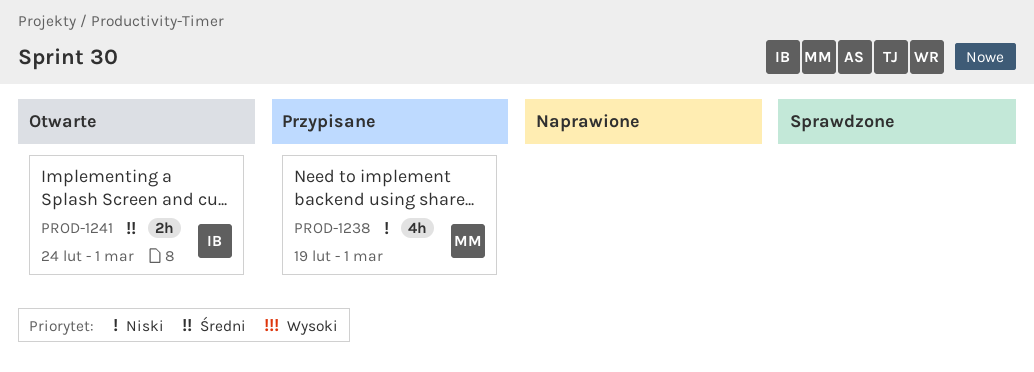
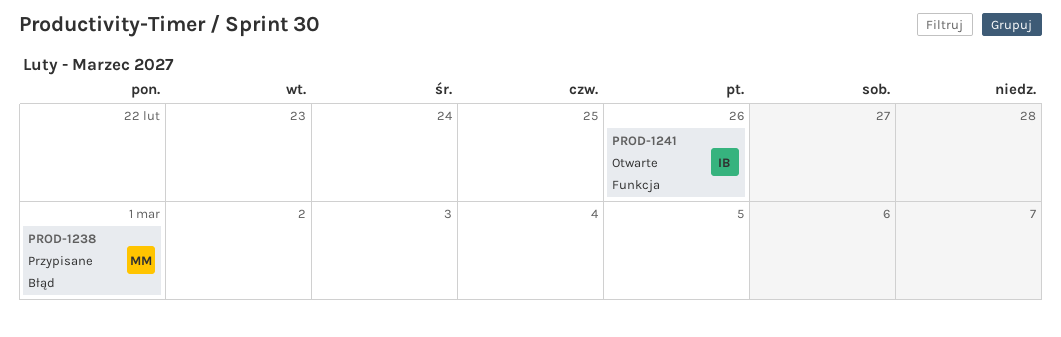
PROD-1241, due: Mar 1 -> Feb 26

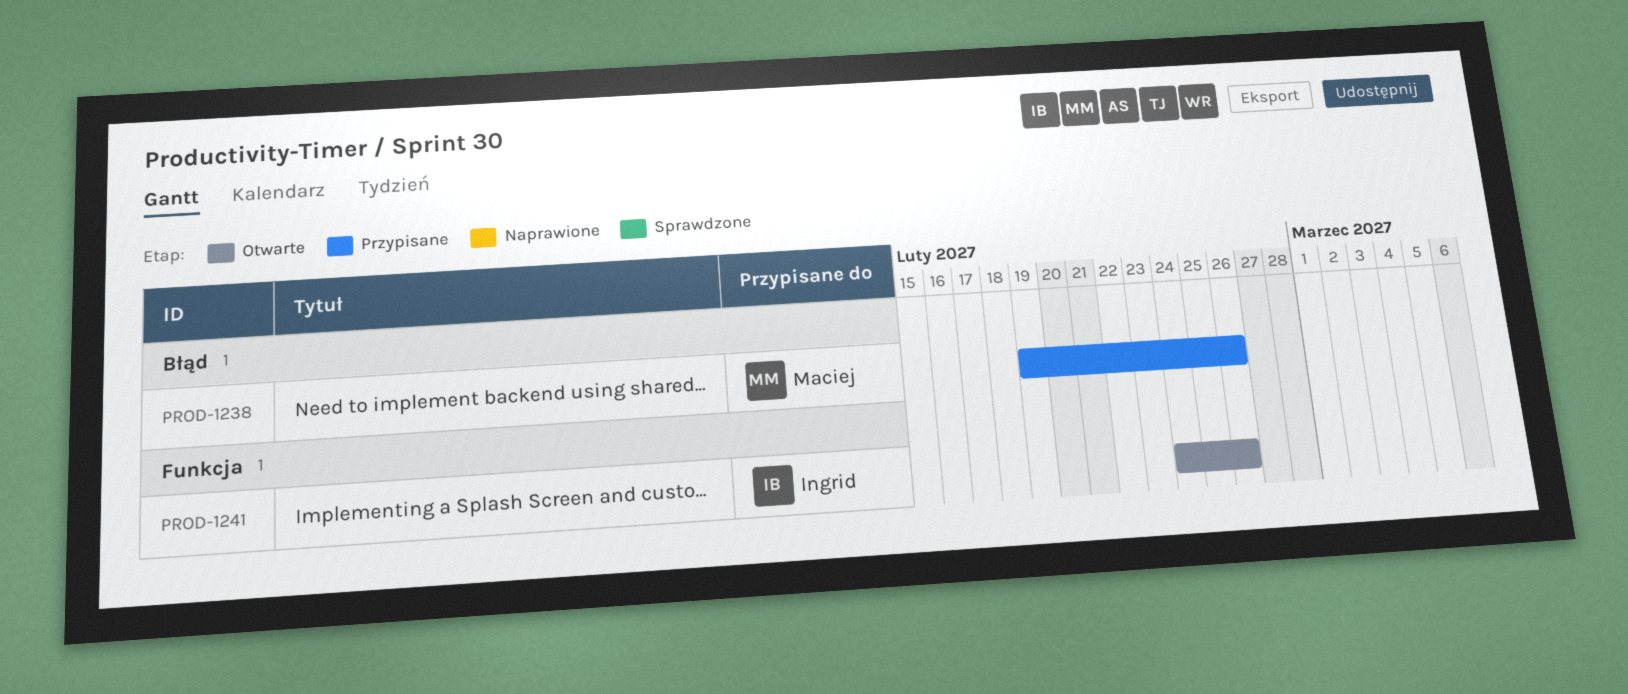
PROD-1238, due: Mar 1 -> Feb 26

